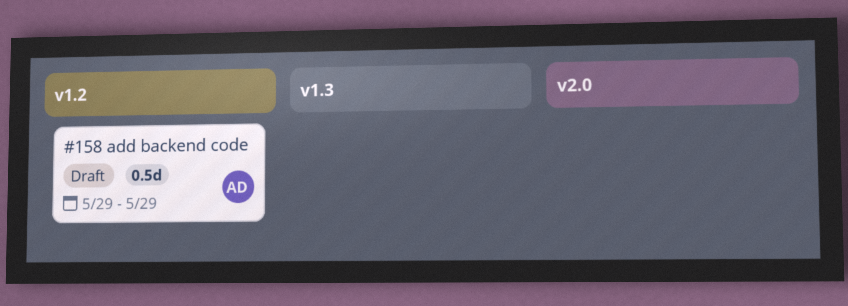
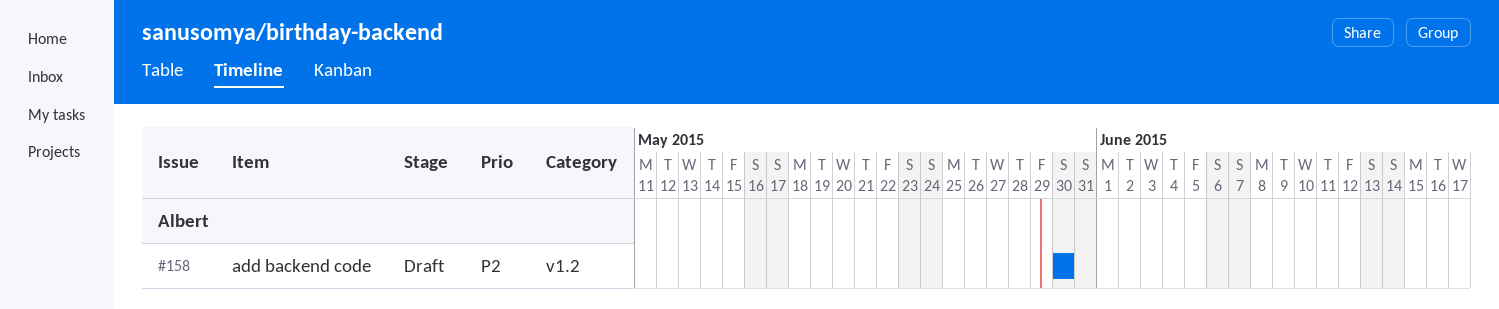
#158, start: May 29 -> May 30
#158, due: May 29 -> May 30

